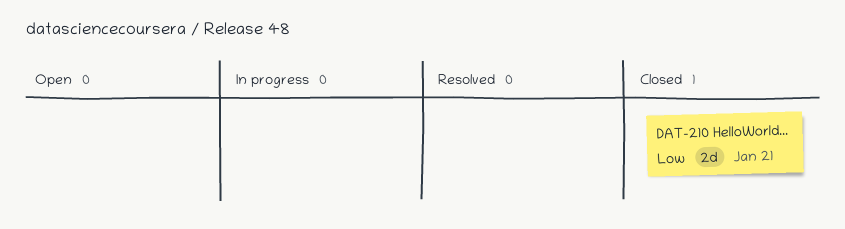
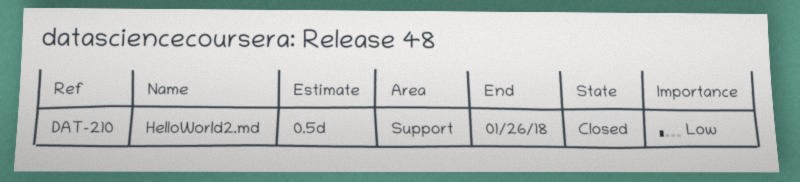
DAT-210, estimate: 2d -> 0.5d
DAT-210, due: Jan 21 -> Jan 26

